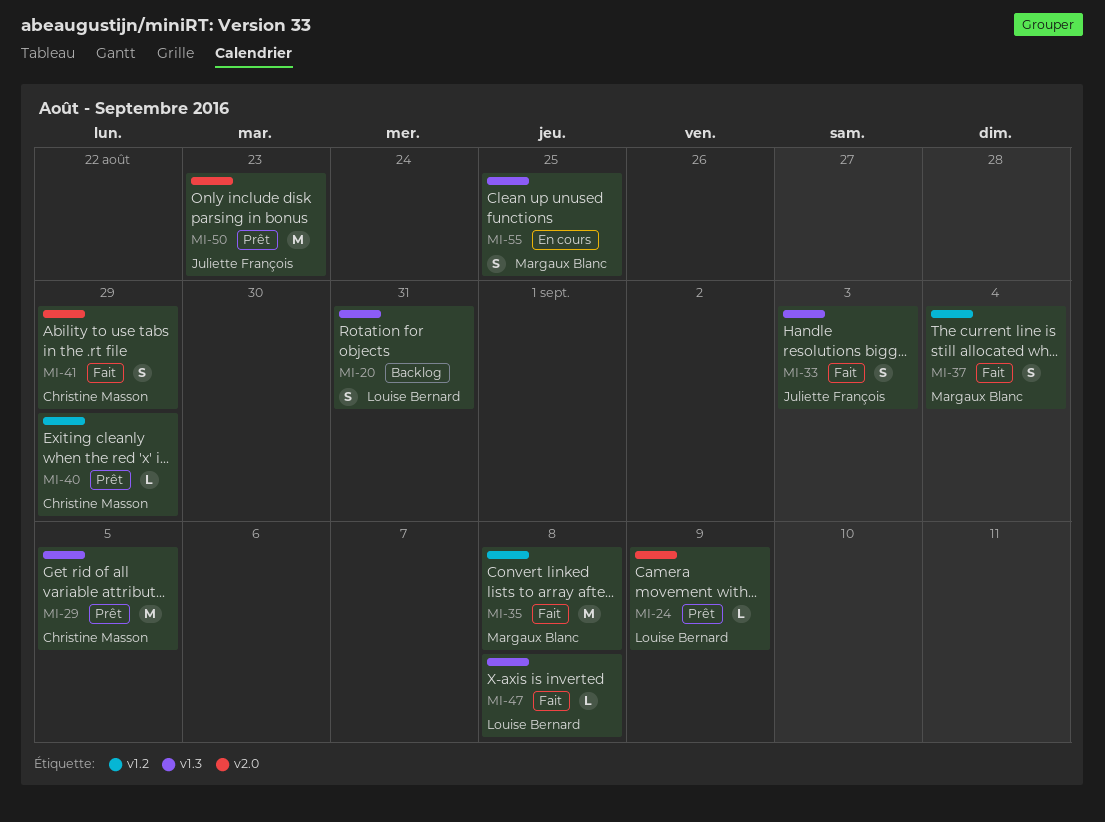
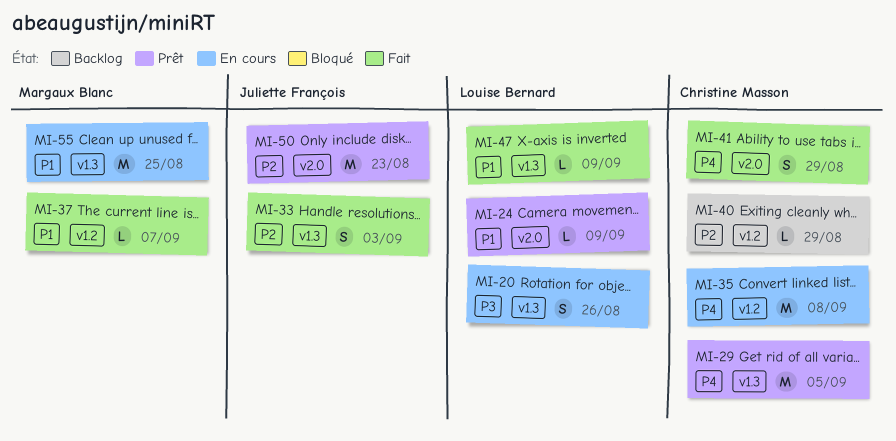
MI-20, status: Backlog -> En cours
MI-20, due: Aug 31 -> Aug 26
MI-35, status: Fait -> En cours
MI-35, owner: Margaux Blanc -> Christine Masson
MI-37, estimate: S -> L
MI-37, due: Sep 4 -> Sep 7
MI-40, status: Prêt -> Backlog
MI-47, due: Sep 8 -> Sep 9
MI-55, estimate: S -> M

